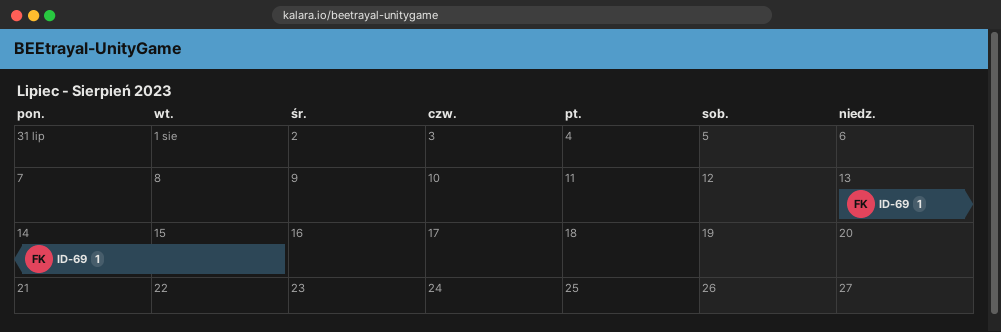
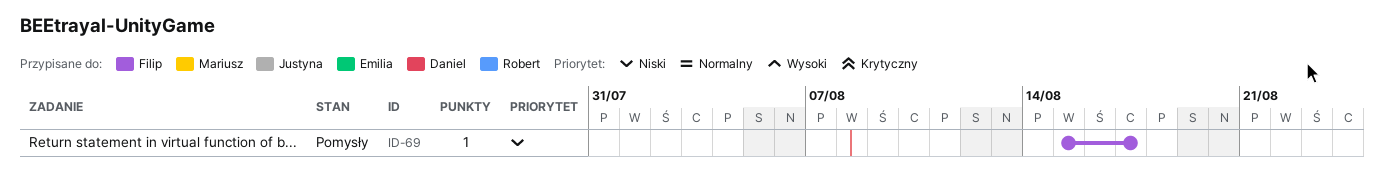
ID-69, start: Aug 13 -> Aug 15
ID-69, due: Aug 15 -> Aug 17

